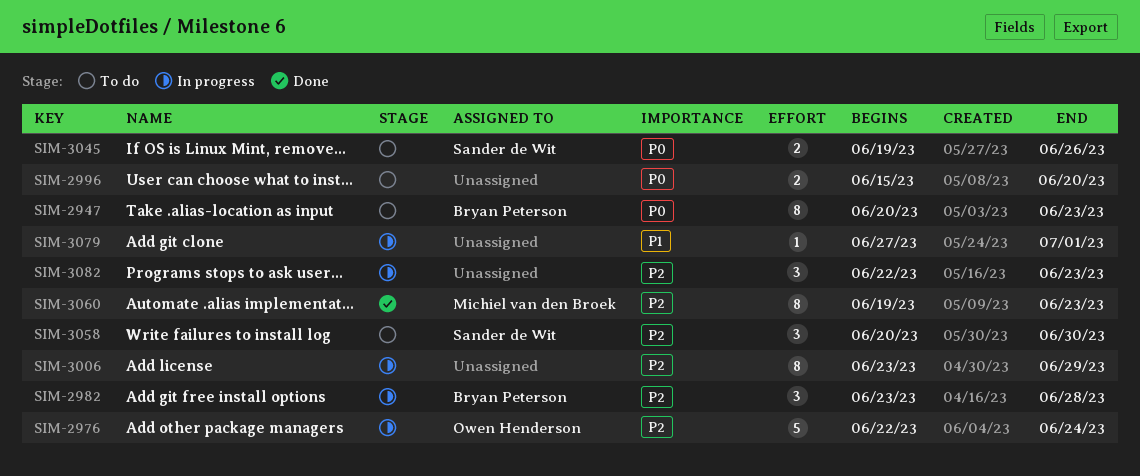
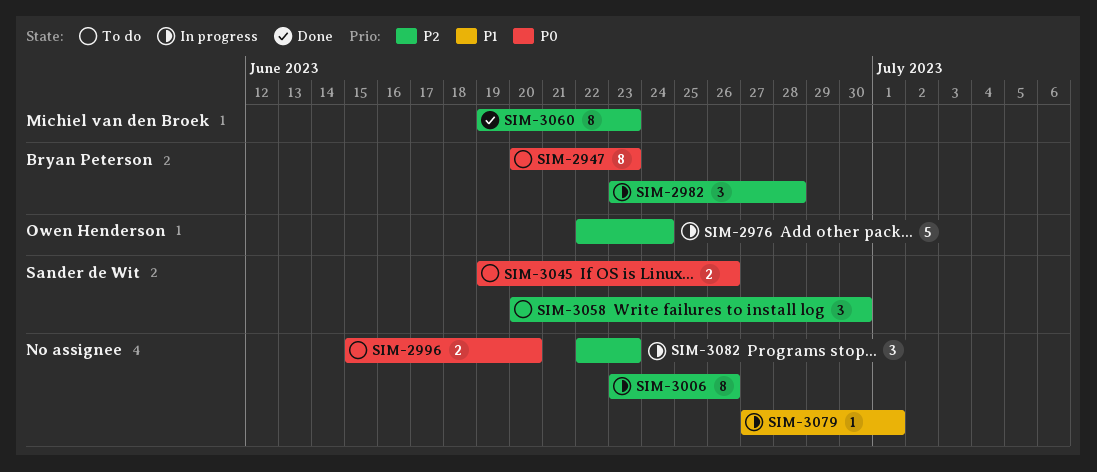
SIM-3006, due: Jun 29 -> Jun 26

